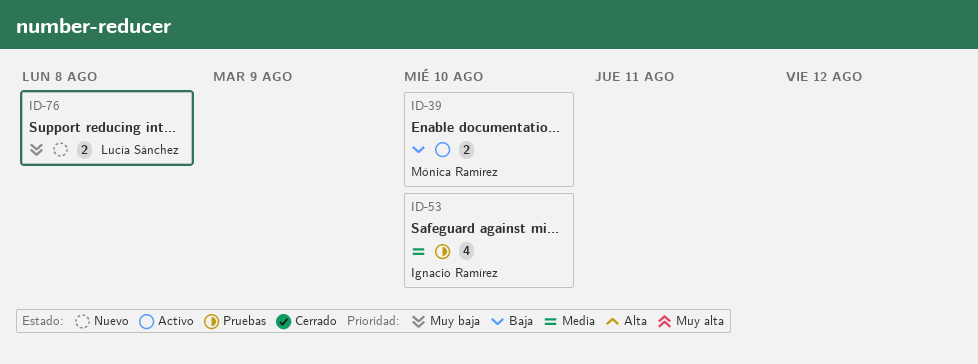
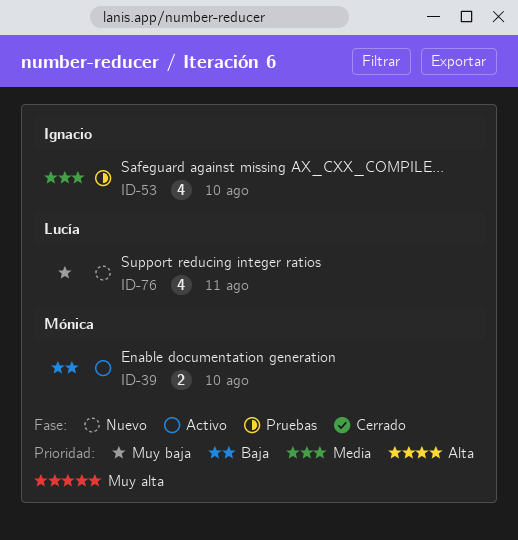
ID-76, estimate: 2 -> 4
ID-76, due: Aug 8 -> Aug 11

